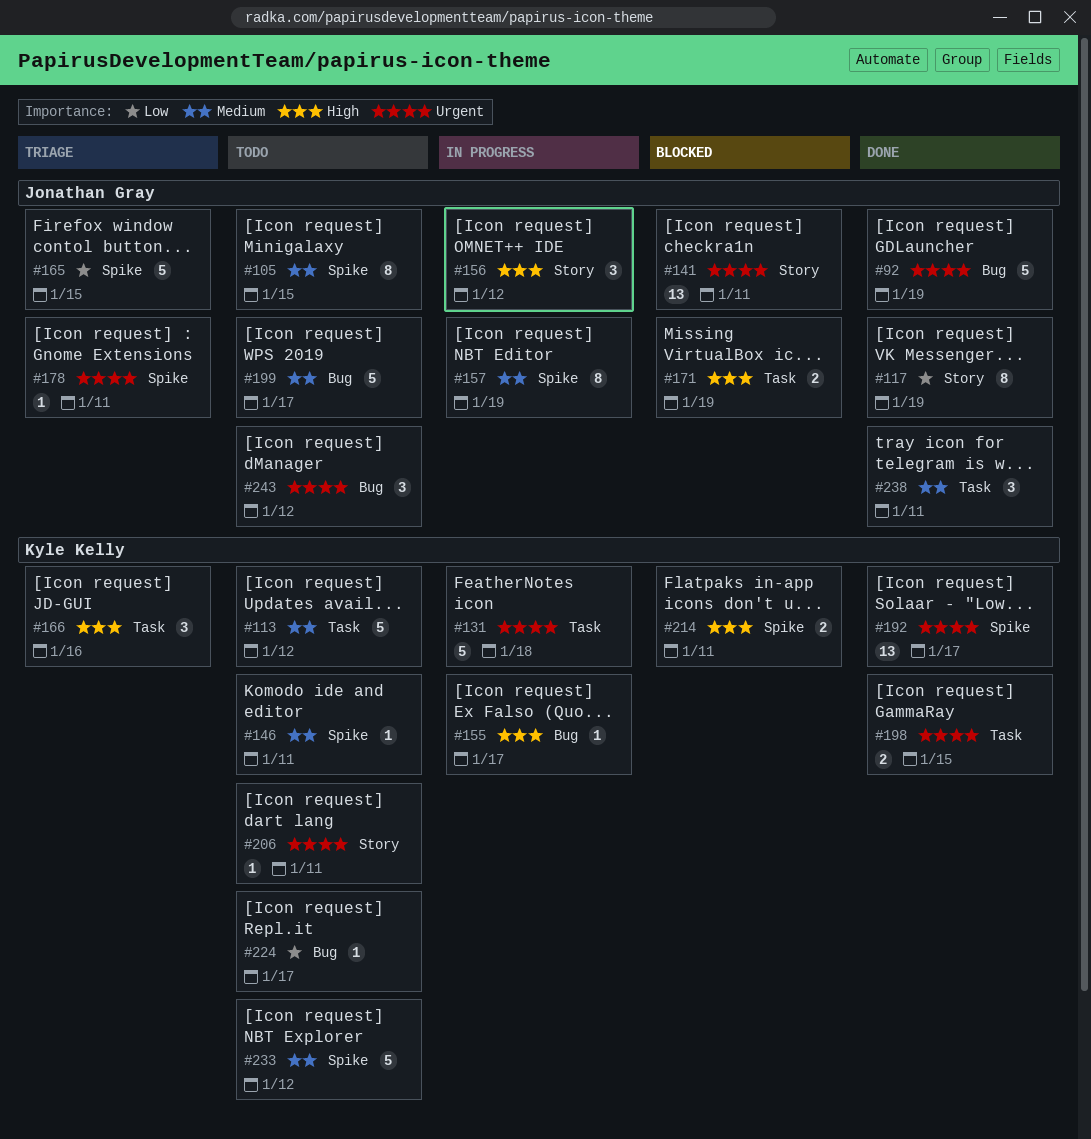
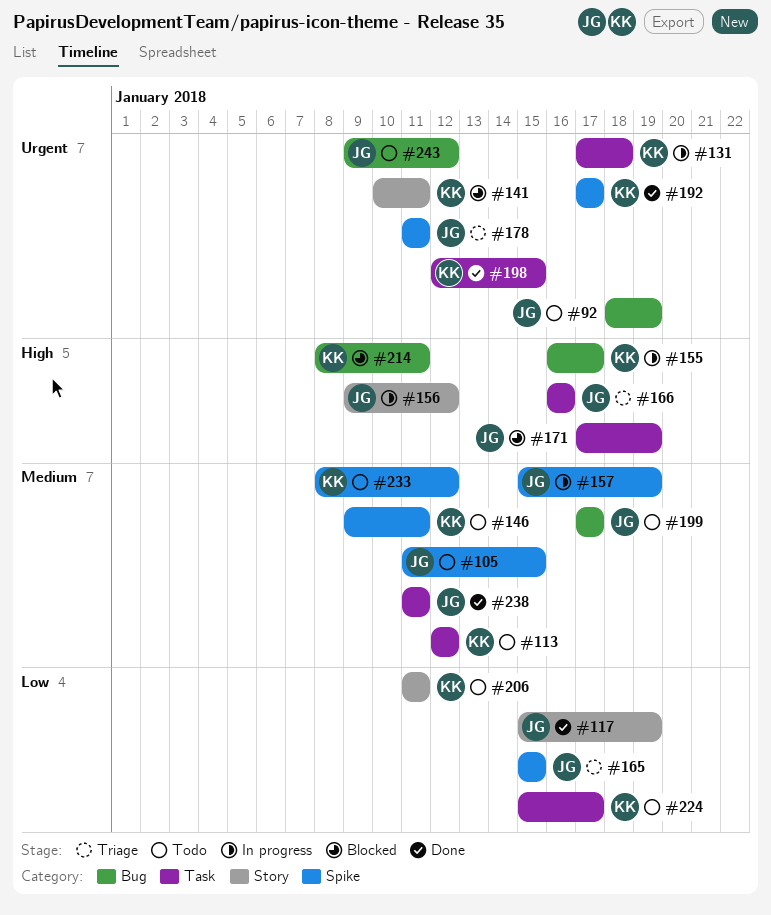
#92, status: Done -> Todo
#141, owner: Jonathan Gray -> Kyle Kelly
#166, owner: Kyle Kelly -> Jonathan Gray
#206, priority: Urgent -> Low
#214, label: Spike -> Bug
#224, label: Bug -> Task

